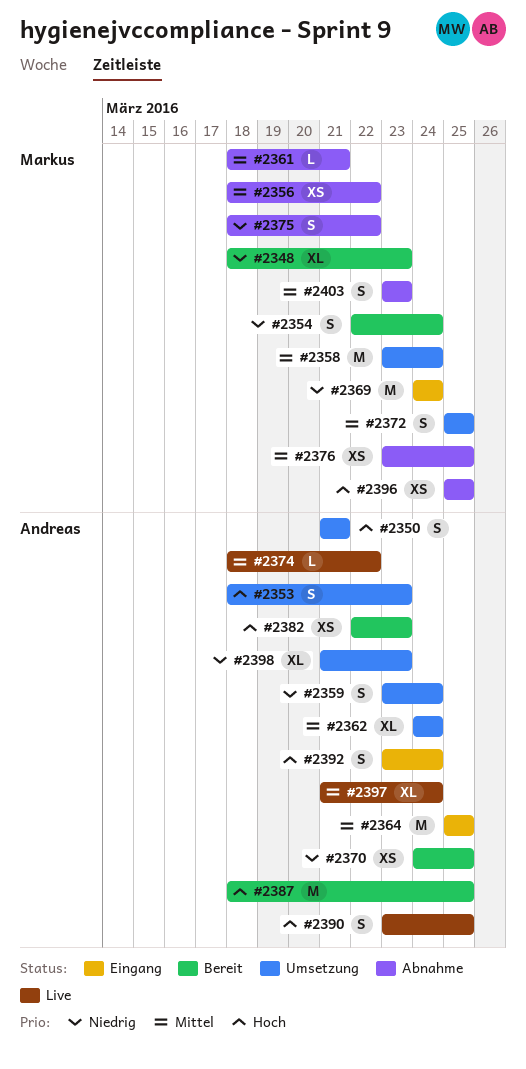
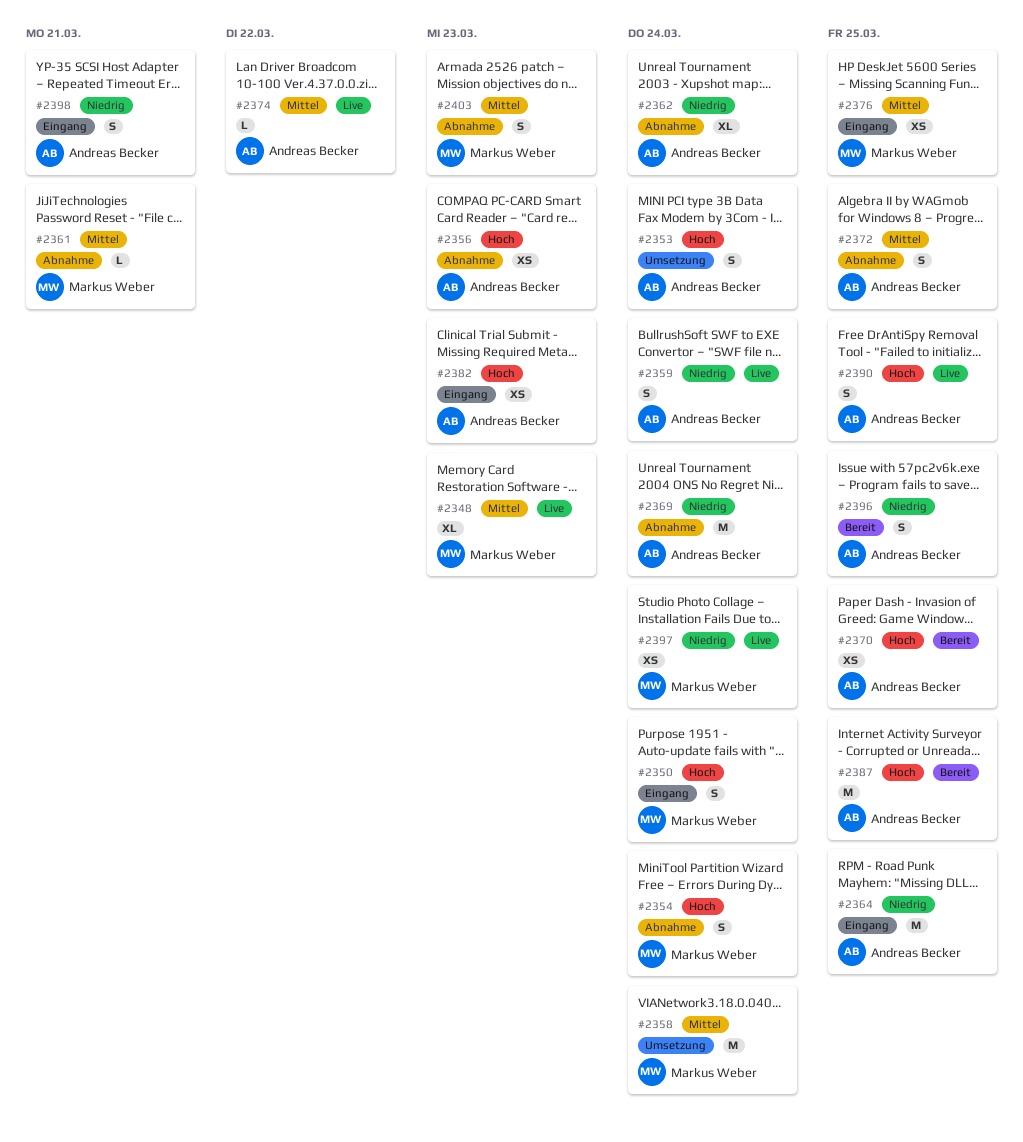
#2348, status: Bereit -> Live
#2348, priority: Niedrig -> Mittel
#2350, status: Umsetzung -> Eingang
#2350, owner: Andreas Becker -> Markus Weber
#2350, due: Mar 21 -> Mar 24
#2353, due: Mar 23 -> Mar 24
#2354, status: Bereit -> Abnahme
#2354, priority: Niedrig -> Hoch
#2356, owner: Markus Weber -> Andreas Becker
#2356, priority: Mittel -> Hoch
#2356, due: Mar 22 -> Mar 23
#2359, status: Umsetzung -> Live
#2362, status: Umsetzung -> Abnahme
#2362, priority: Mittel -> Niedrig
#2364, priority: Mittel -> Niedrig
#2369, status: Eingang -> Abnahme
#2369, owner: Markus Weber -> Andreas Becker
#2370, priority: Niedrig -> Hoch
#2372, status: Umsetzung -> Abnahme
#2372, owner: Markus Weber -> Andreas Becker
#2375: present -> none
#2376, status: Abnahme -> Eingang
#2382, status: Bereit -> Eingang
#2392: present -> none
#2396, status: Abnahme -> Bereit
#2396, owner: Markus Weber -> Andreas Becker
#2396, priority: Hoch -> Niedrig
#2396, estimate: XS -> S
#2397, owner: Andreas Becker -> Markus Weber
#2397, priority: Mittel -> Niedrig
#2397, estimate: XL -> XS
#2398, status: Umsetzung -> Eingang
#2398, estimate: XL -> S
#2398, due: Mar 23 -> Mar 21

